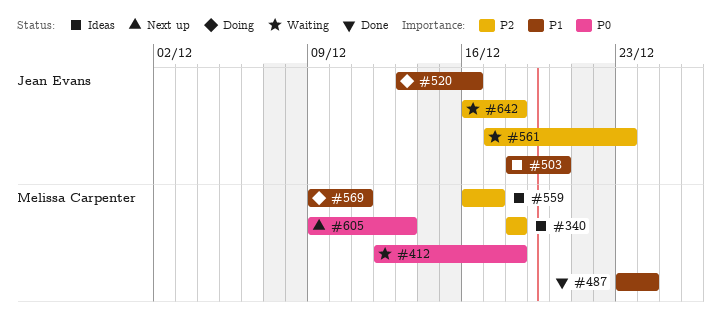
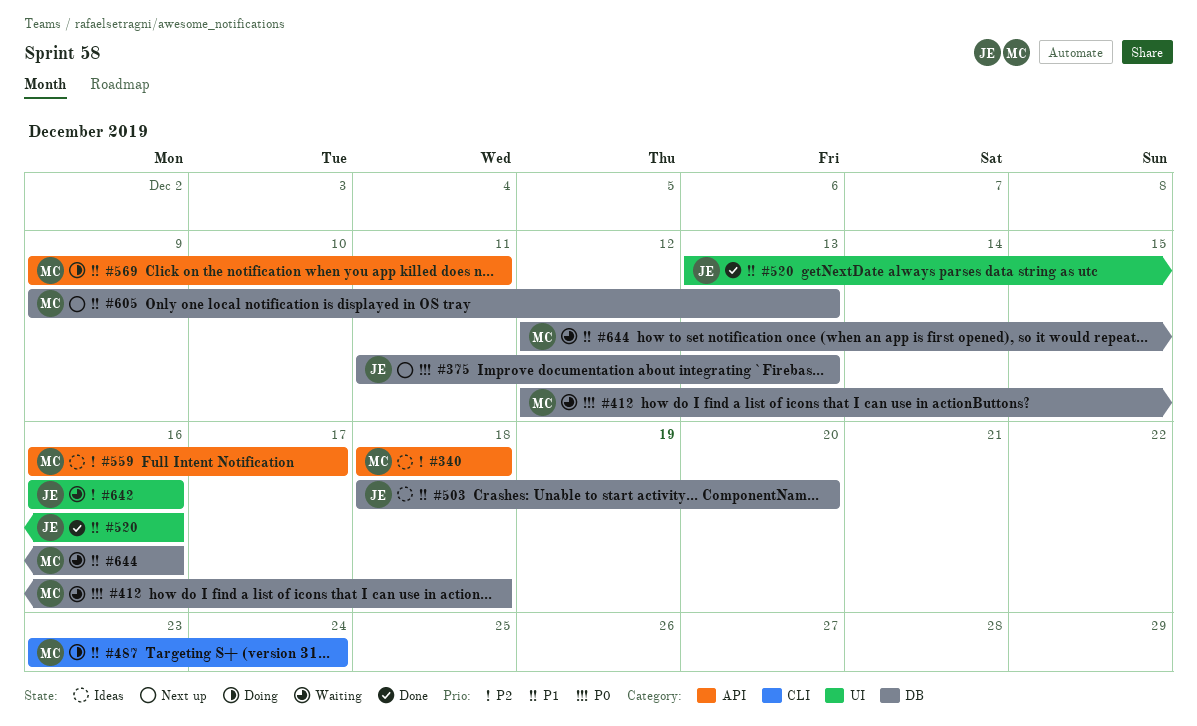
#375: none -> present
#487, status: Done -> Doing
#520, status: Doing -> Done
#561: present -> none
#605, priority: P0 -> P1
#642, due: Dec 18 -> Dec 16
#644: none -> present

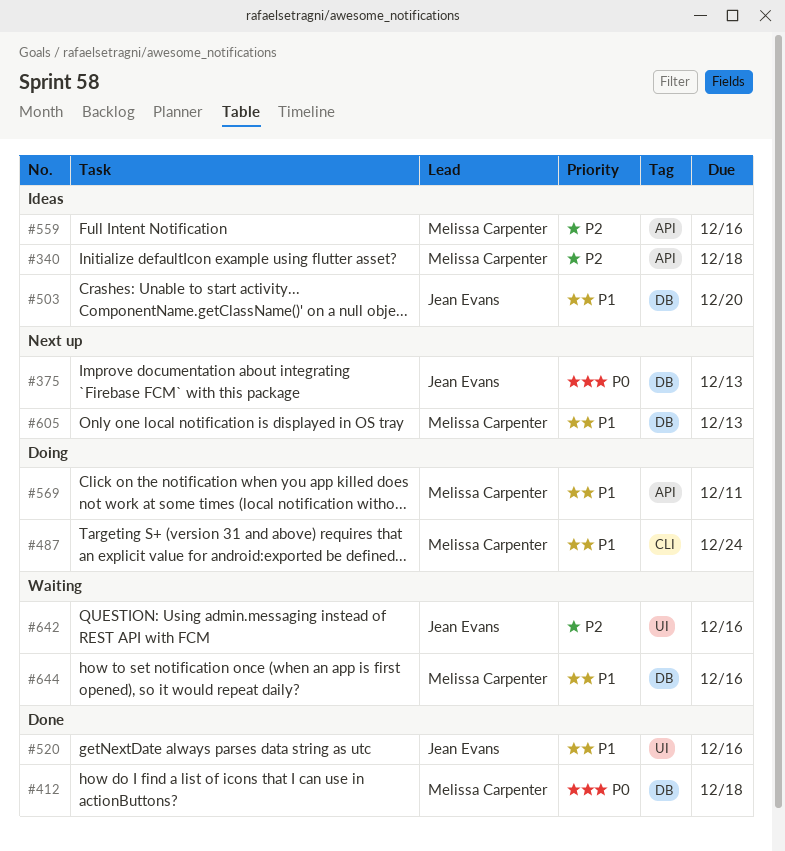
#412, status: Waiting -> Done
#559, due: Dec 17 -> Dec 16

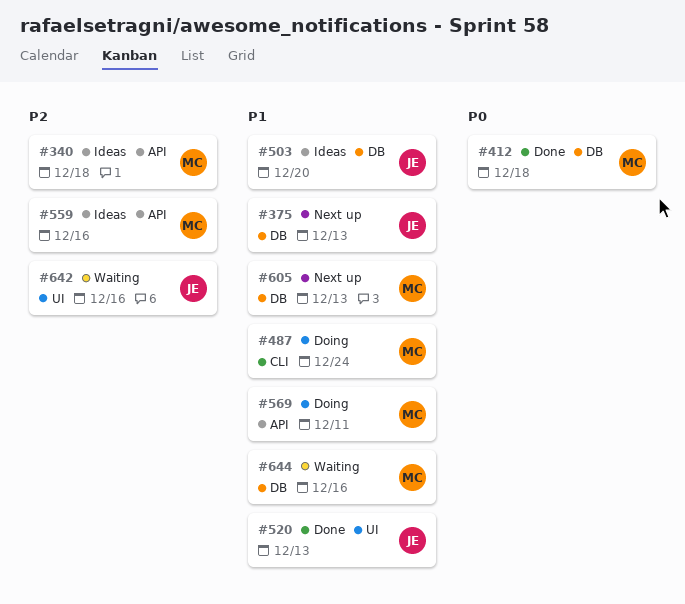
#375, priority: P0 -> P1
#520, due: Dec 16 -> Dec 13

